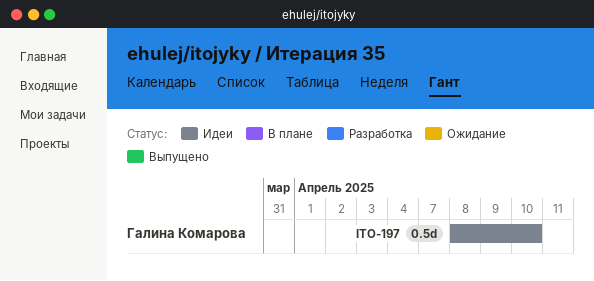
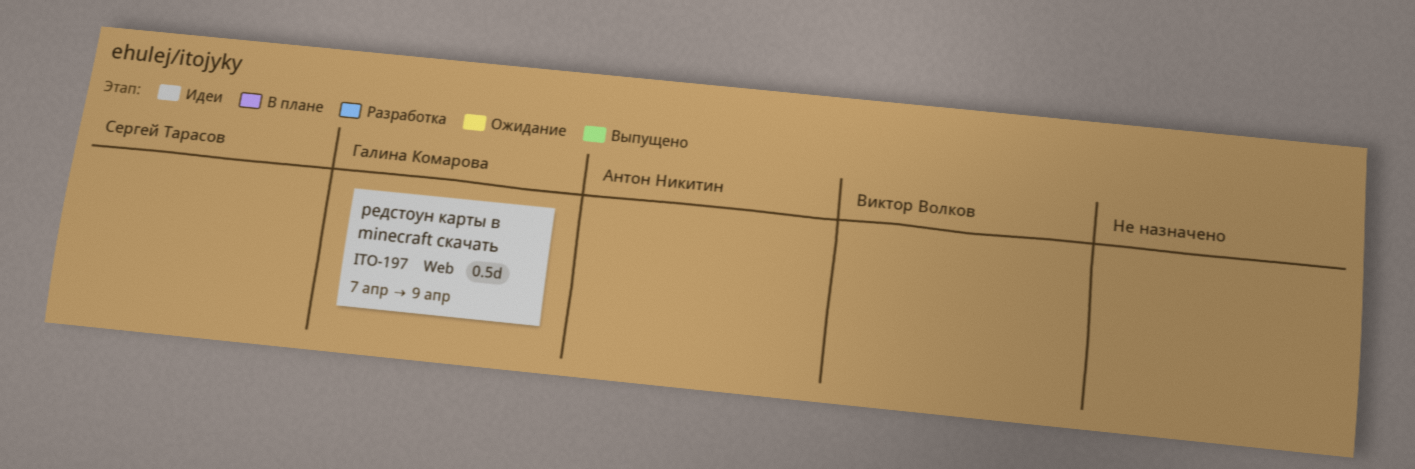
ITO-197, start: Apr 8 -> Apr 7
ITO-197, due: Apr 10 -> Apr 9

